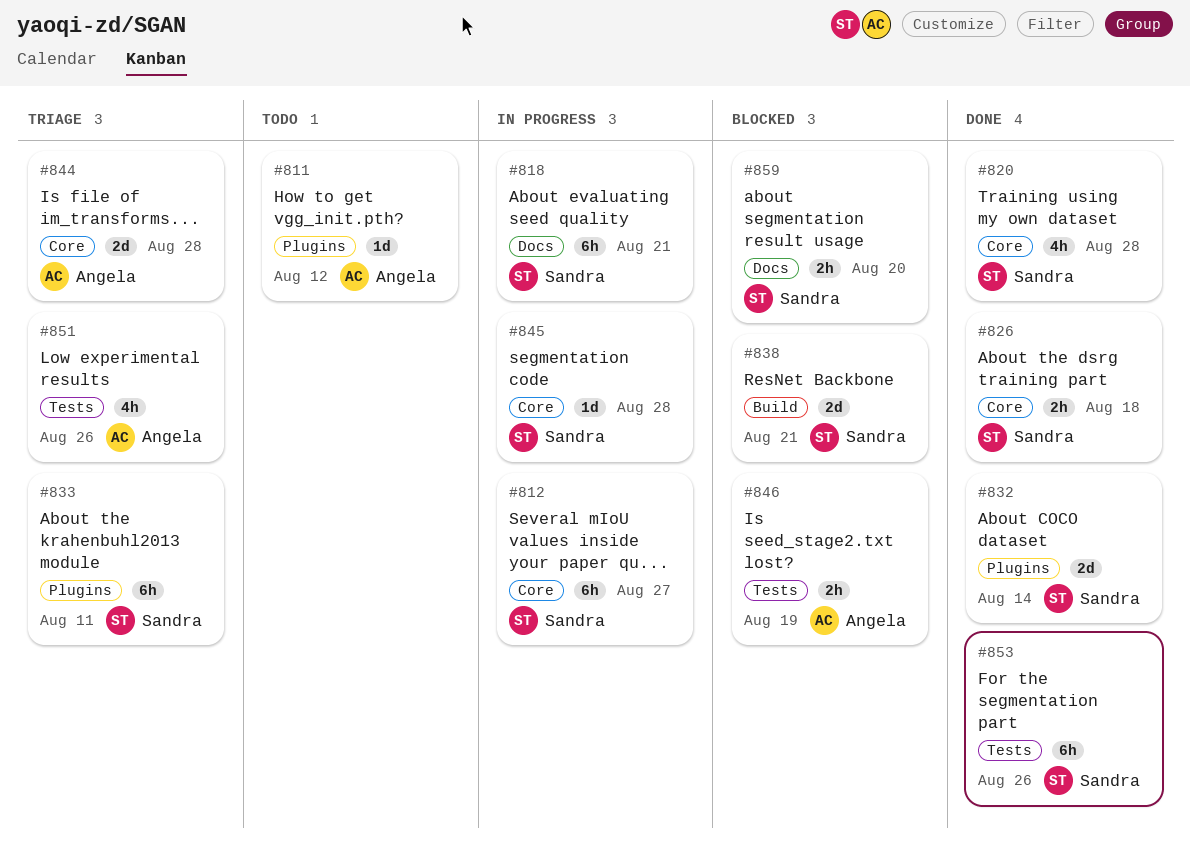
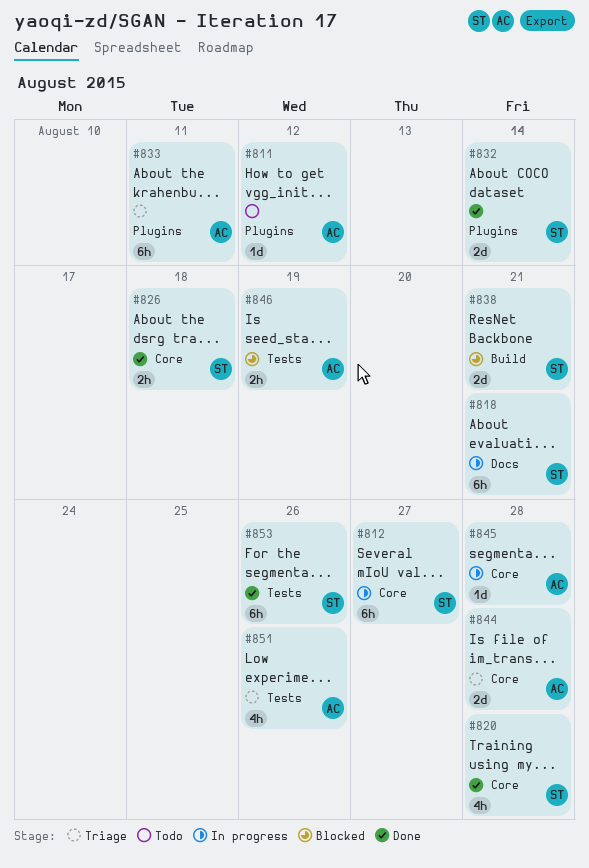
#833, owner: Sandra -> Angela
#845, owner: Sandra -> Angela
#859: present -> none

